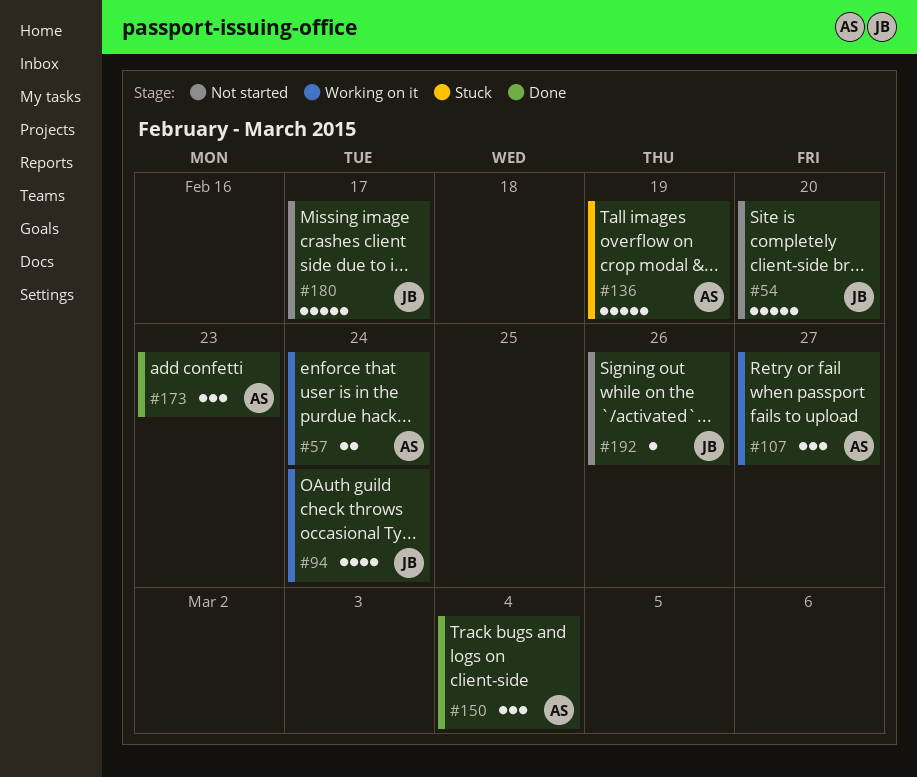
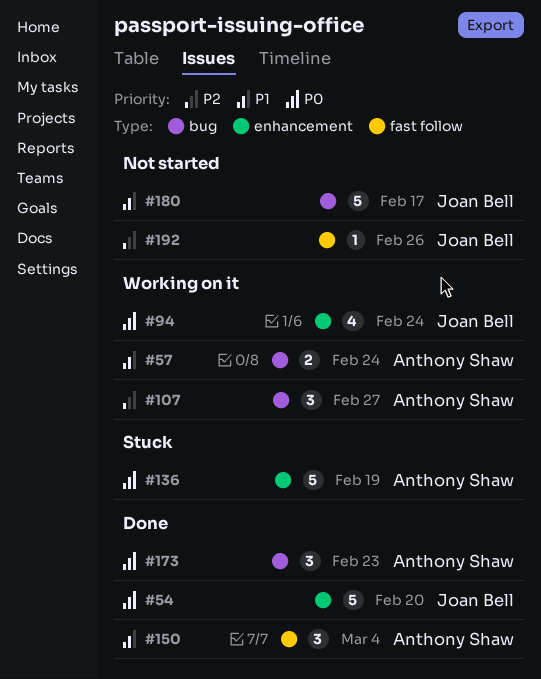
#54, status: Not started -> Done

